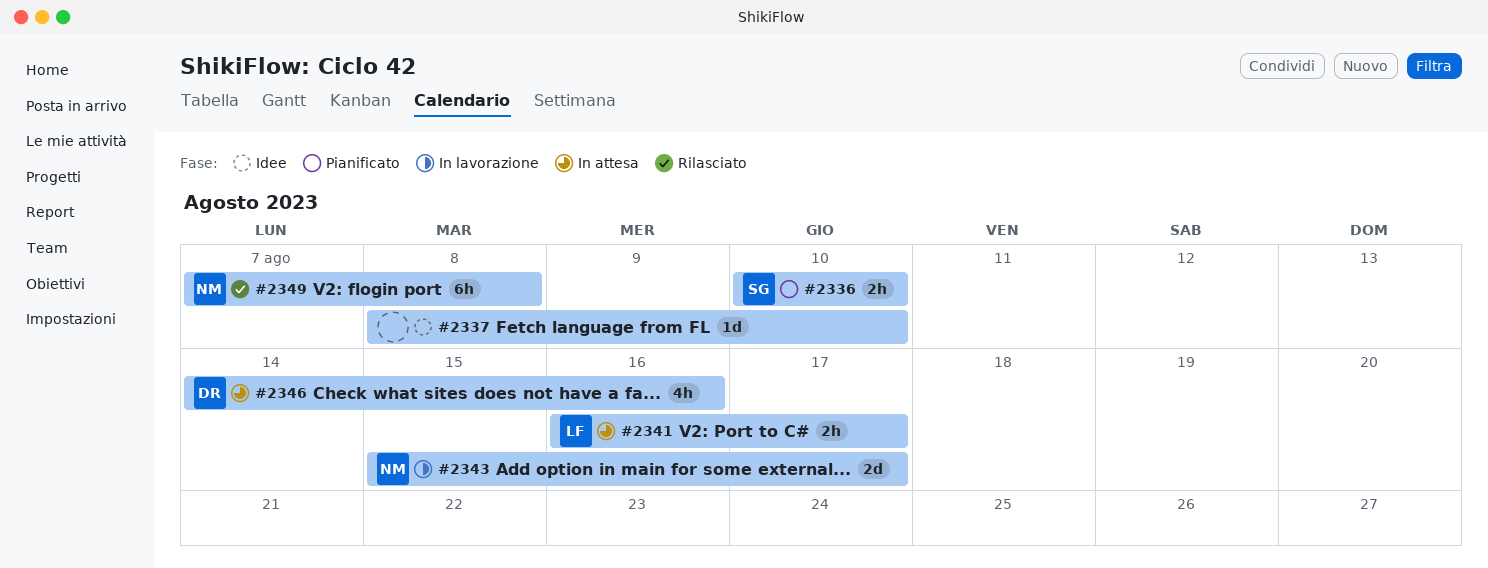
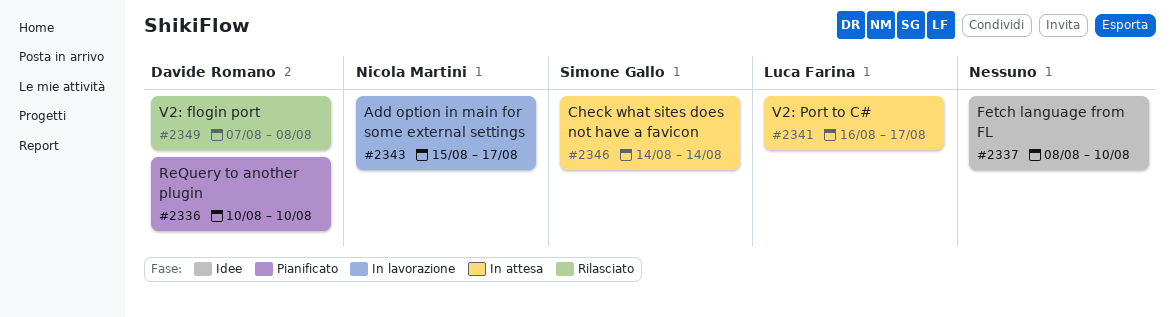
#2336, owner: Simone Gallo -> Davide Romano
#2346, owner: Davide Romano -> Simone Gallo
#2346, due: Aug 16 -> Aug 14
#2349, owner: Nicola Martini -> Davide Romano

